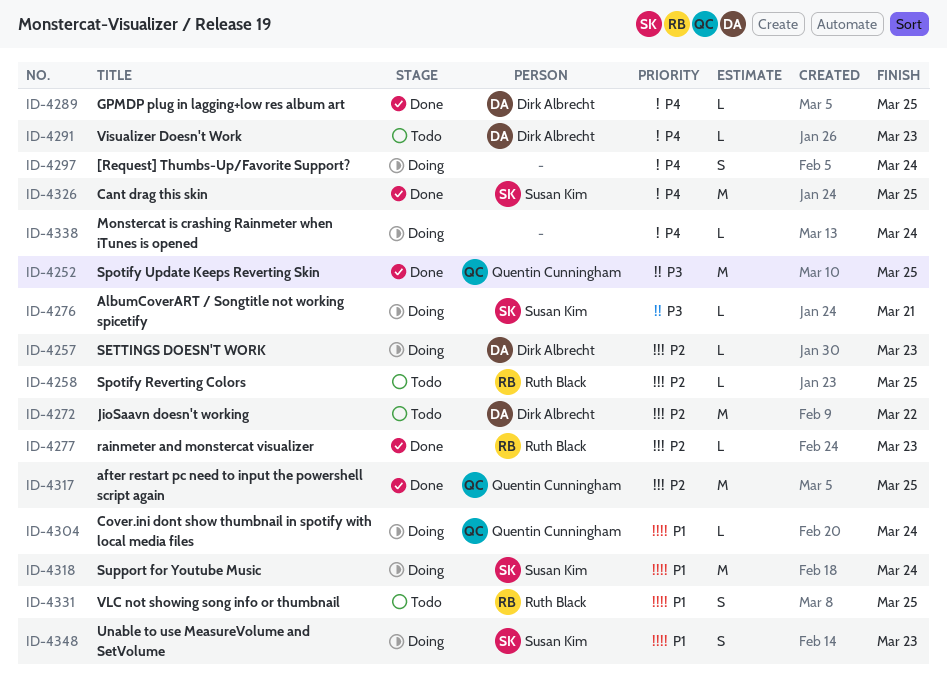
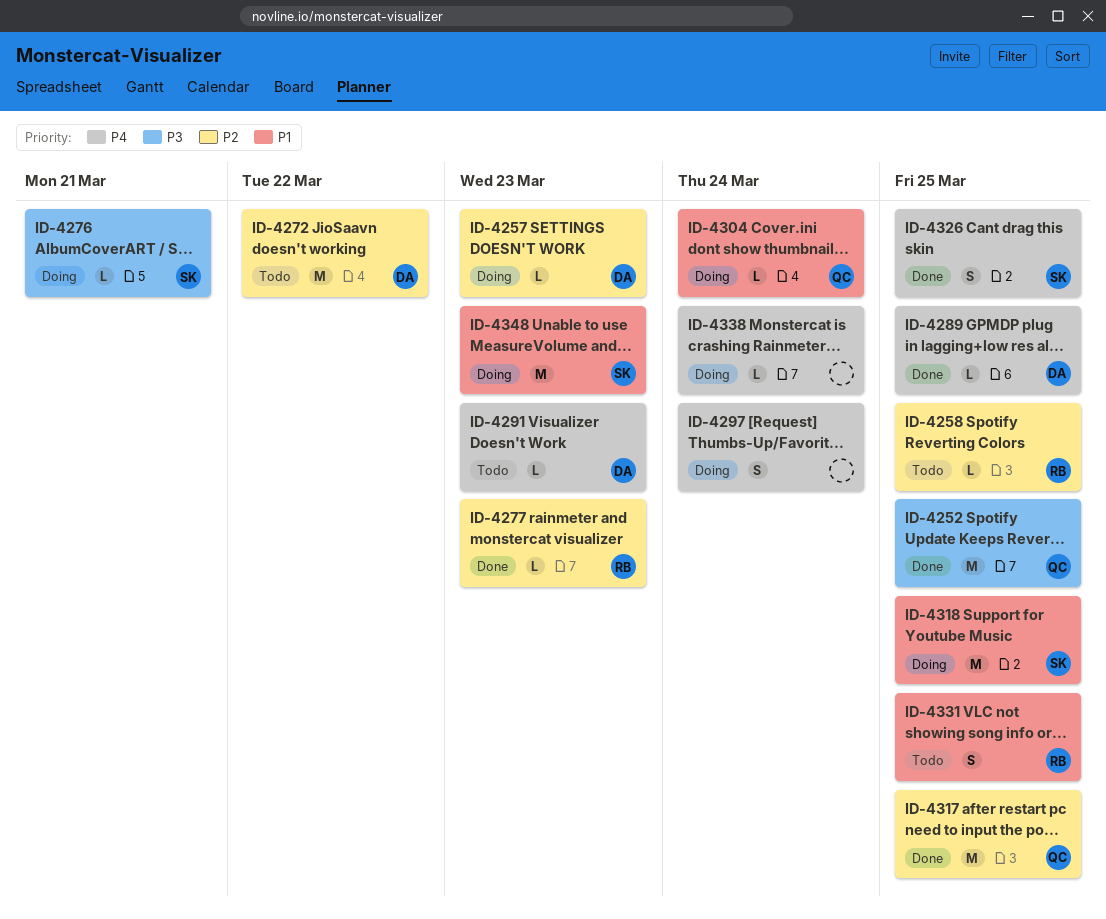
ID-4318, due: Mar 24 -> Mar 25
ID-4326, estimate: M -> S
ID-4348, estimate: S -> M

